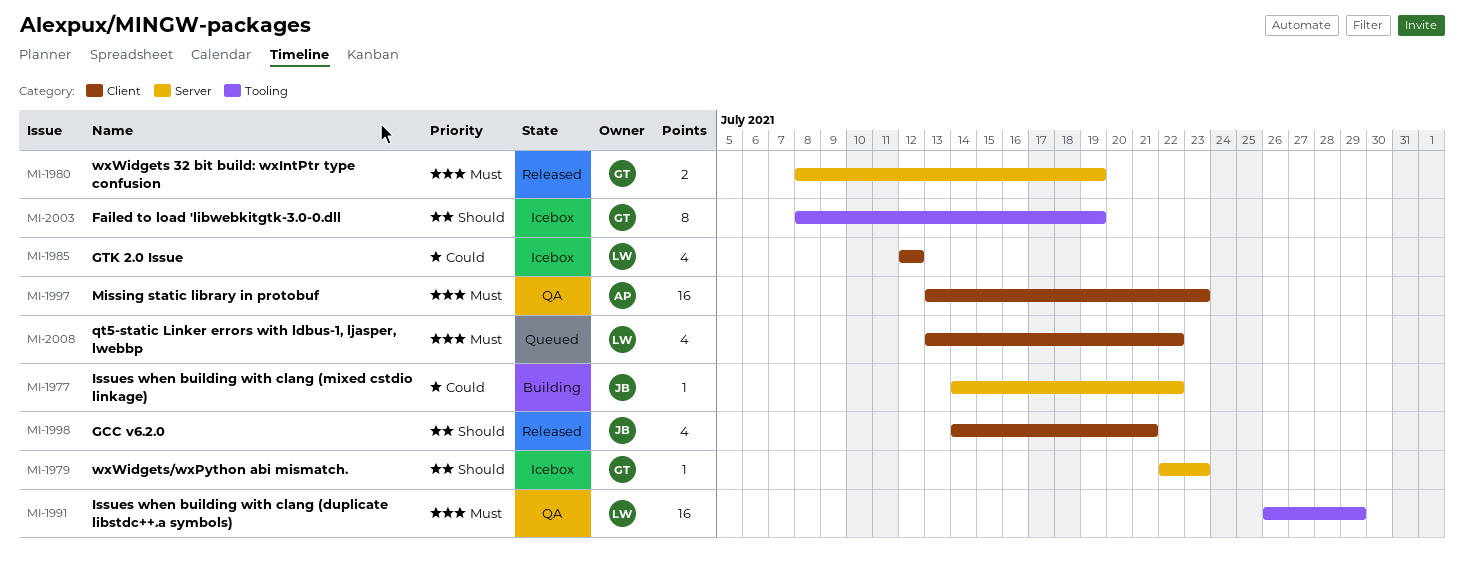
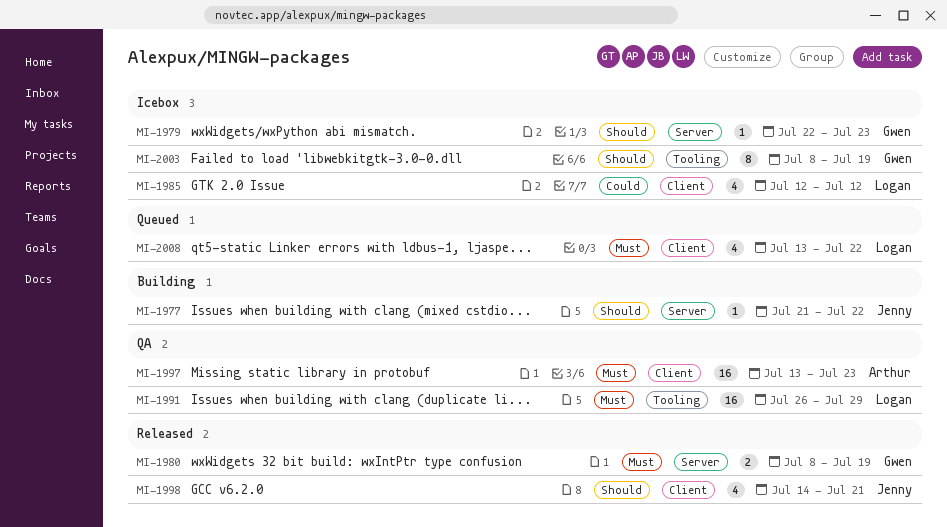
MI-1977, priority: Could -> Should
MI-1977, start: Jul 14 -> Jul 21

